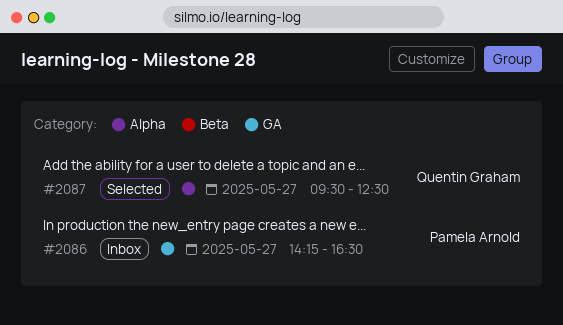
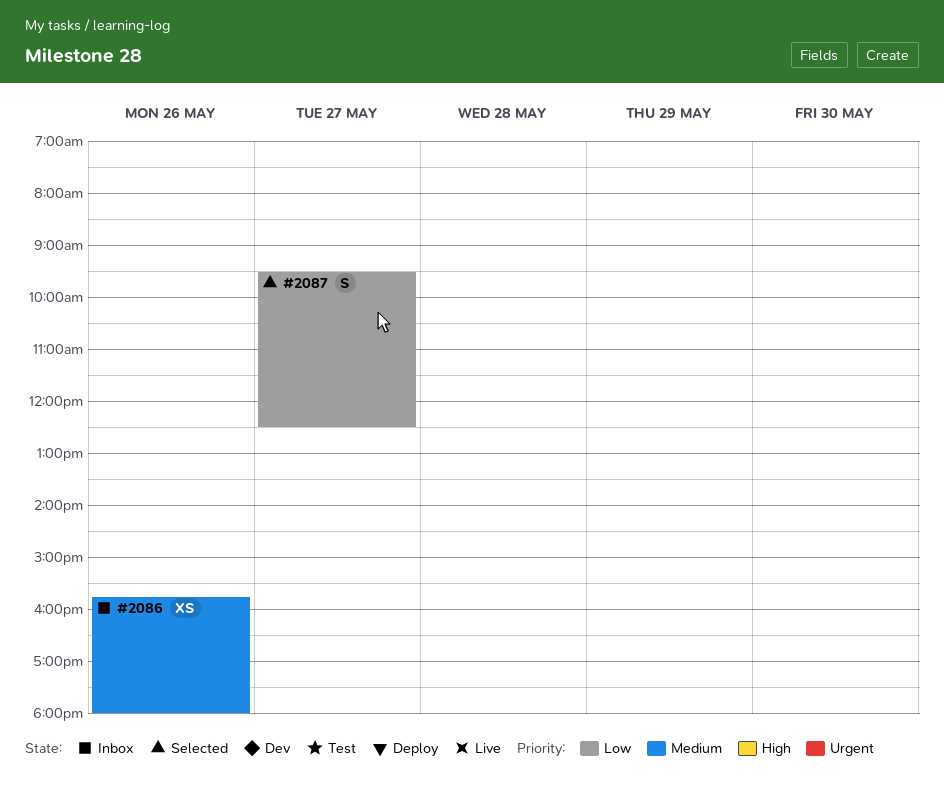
#2086, day: May 27 -> May 26
#2086, begins: 14:15 -> 15:45
#2086, ends: 16:30 -> 18:00

